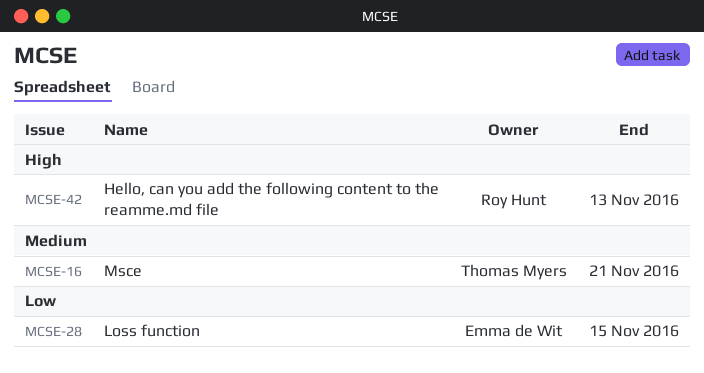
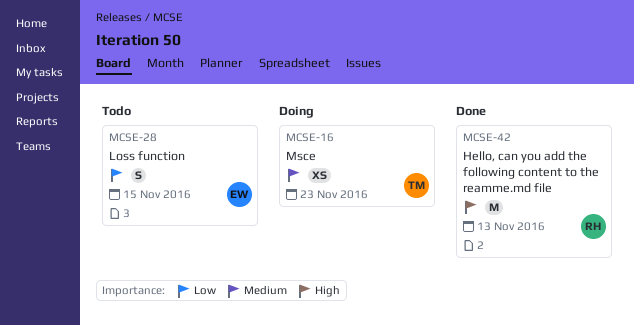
MCSE-16, due: Nov 21 -> Nov 23

